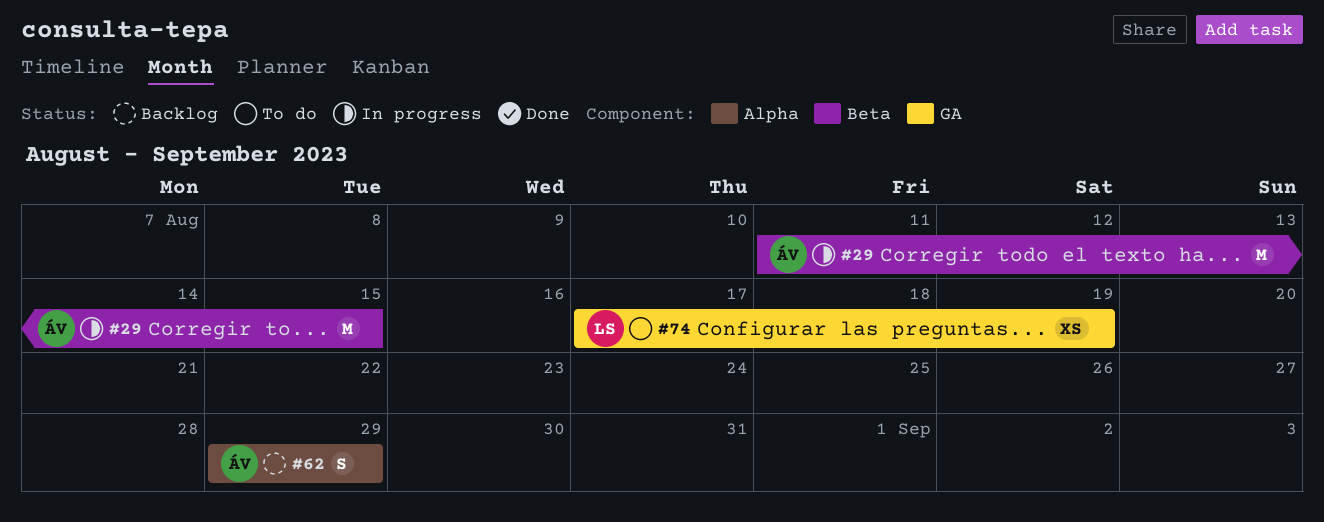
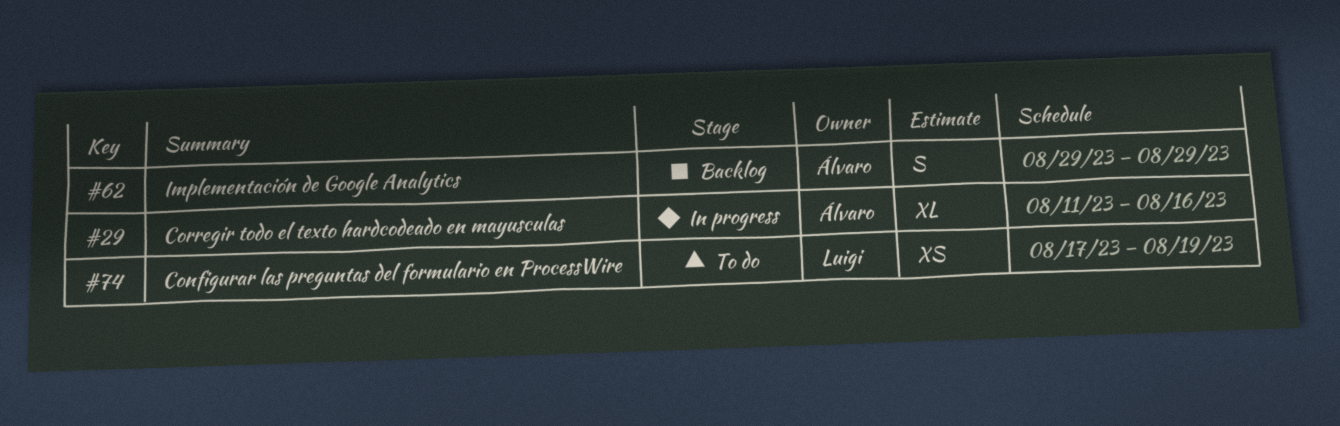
#29, estimate: M -> XL
#29, due: Aug 15 -> Aug 16

